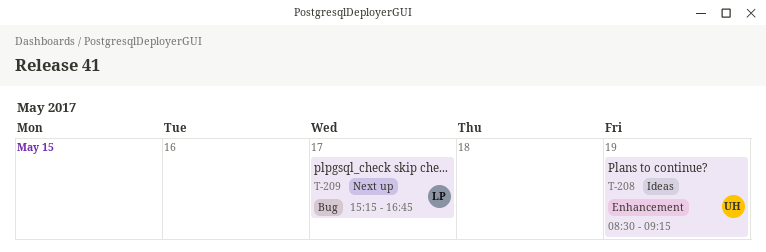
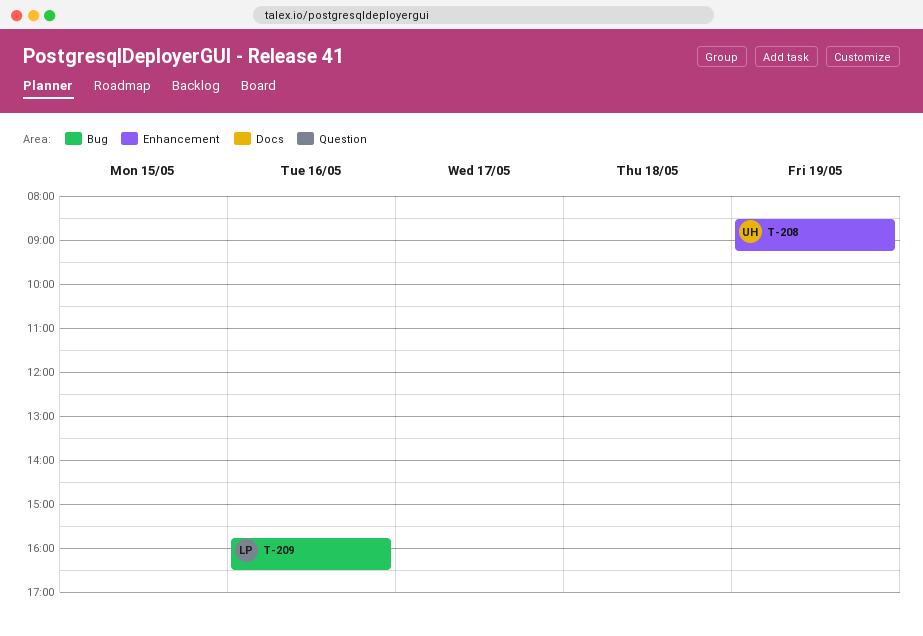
T-209, day: May 17 -> May 16
T-209, begins: 15:15 -> 15:45
T-209, ends: 16:45 -> 16:30

